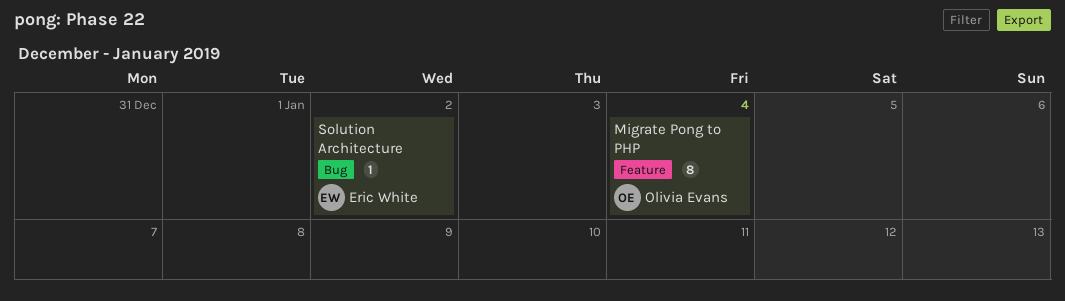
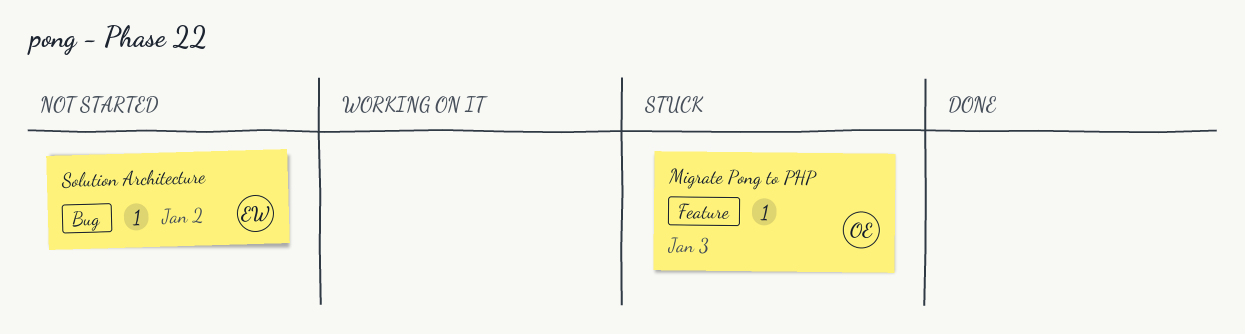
Migrate Pong to PHP, estimate: 8 -> 1
Migrate Pong to PHP, due: Jan 4 -> Jan 3

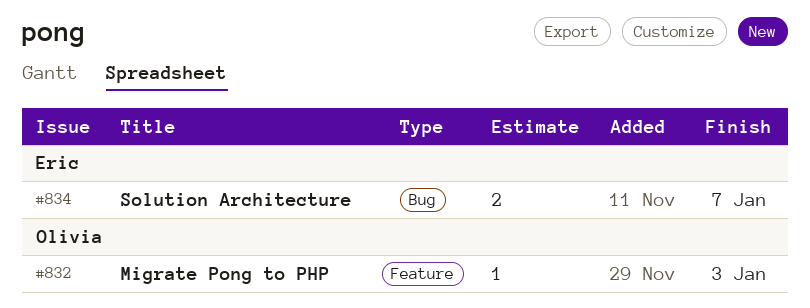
Solution Architecture, estimate: 1 -> 2
Solution Architecture, due: Jan 2 -> Jan 7

